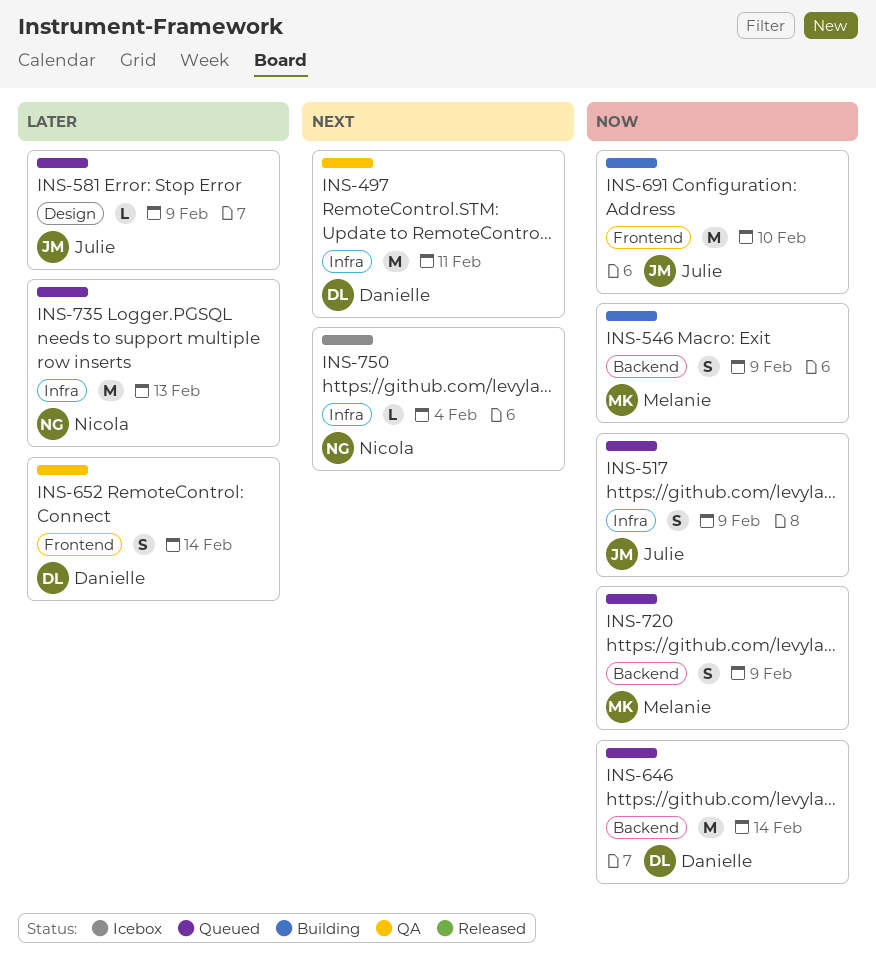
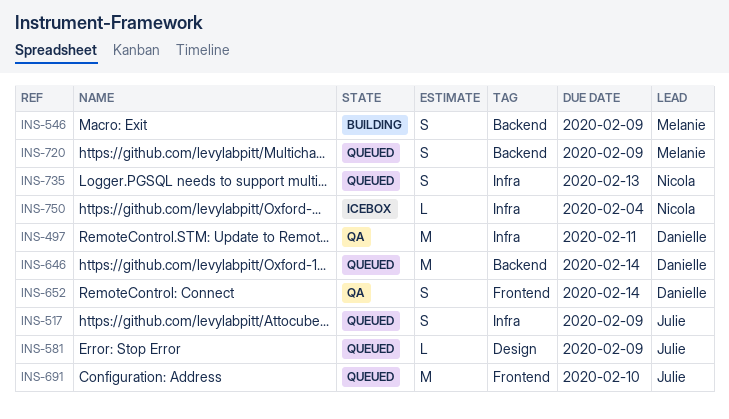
INS-691, status: Building -> Queued
INS-735, estimate: M -> S

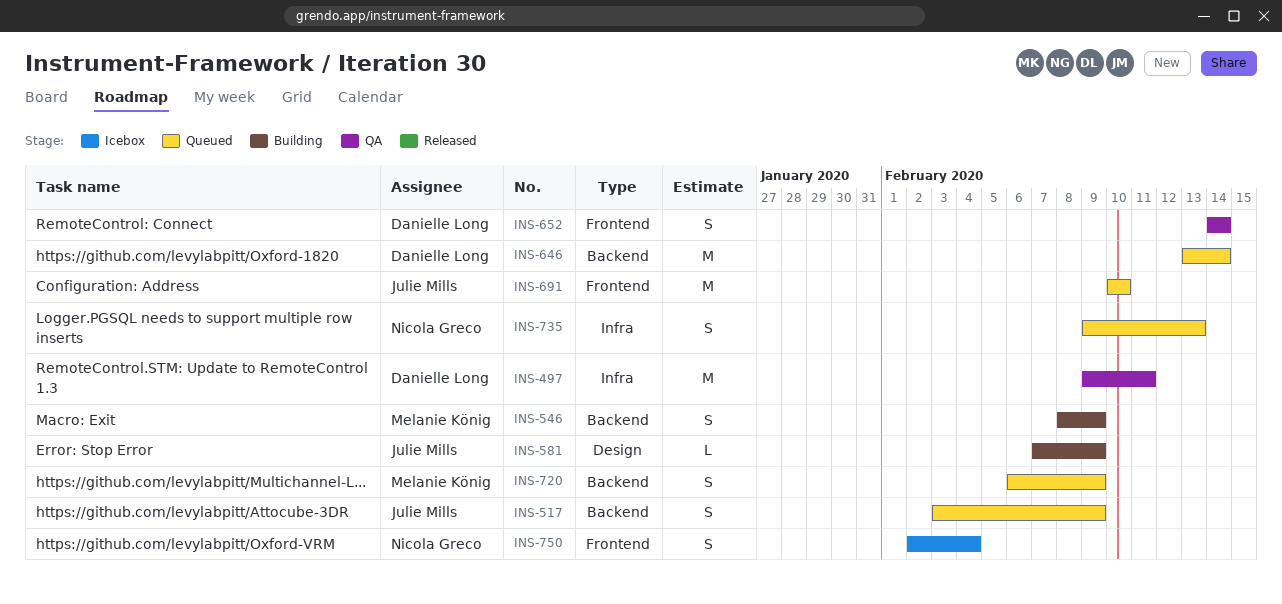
INS-517, label: Infra -> Backend
INS-581, status: Queued -> Building
INS-750, label: Infra -> Frontend
INS-750, estimate: L -> S

